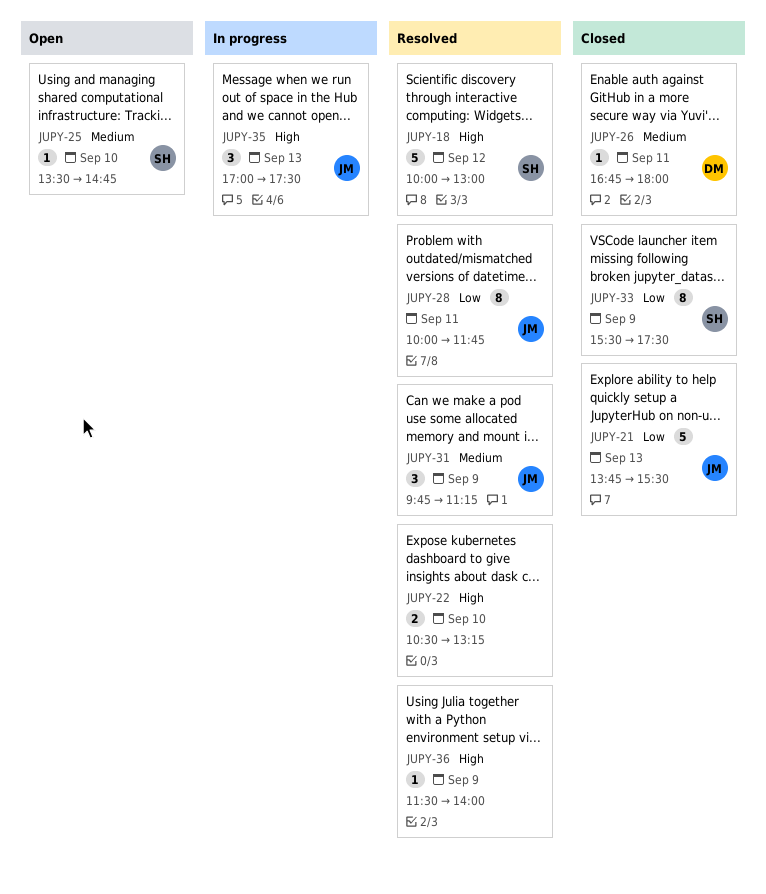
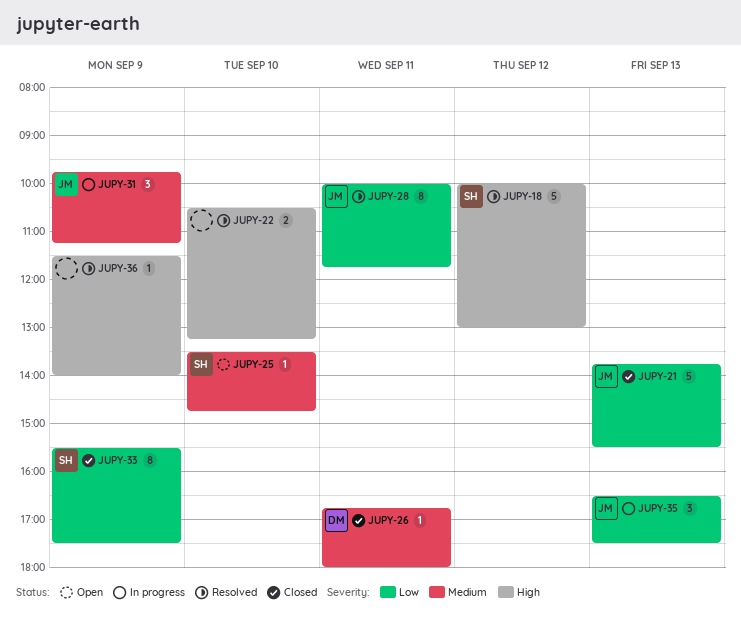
JUPY-31, status: Resolved -> In progress
JUPY-35, priority: High -> Low
JUPY-35, begins: 17:00 -> 16:30

